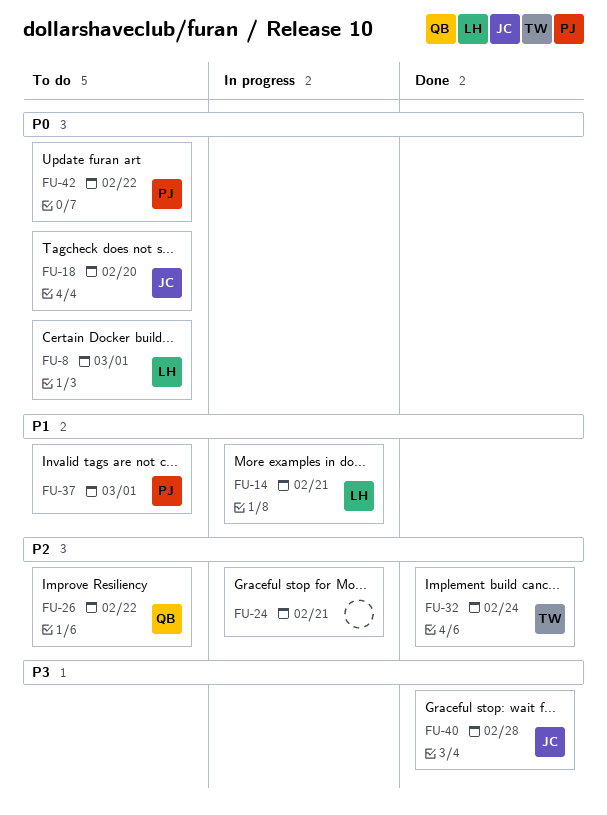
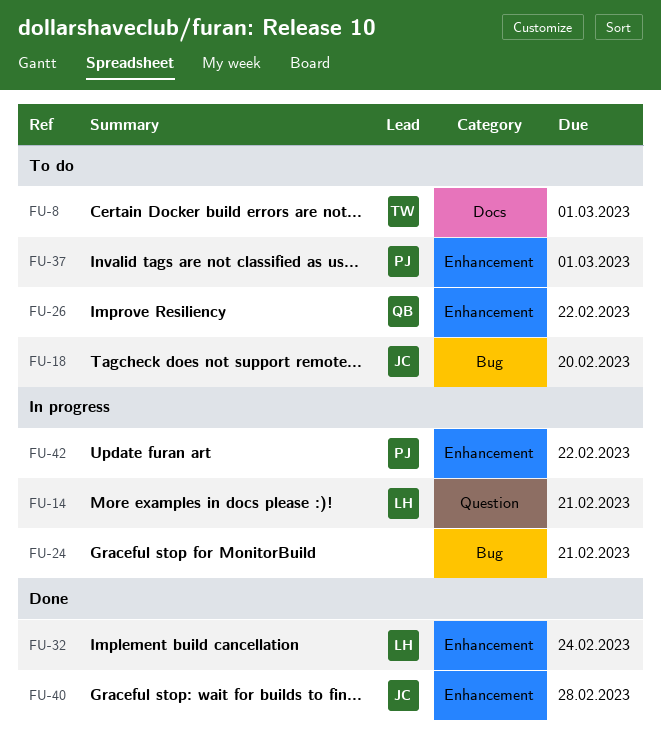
FU-8, owner: LH -> TW
FU-32, owner: TW -> LH
FU-42, status: To do -> In progress

